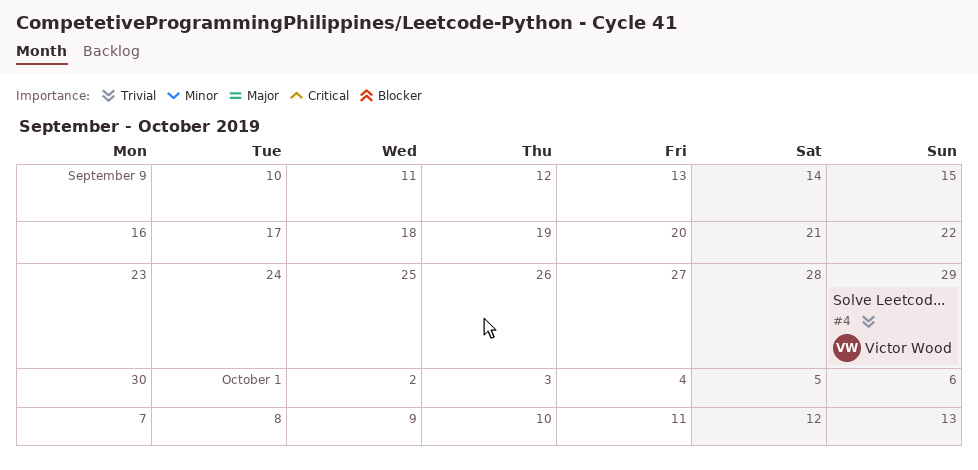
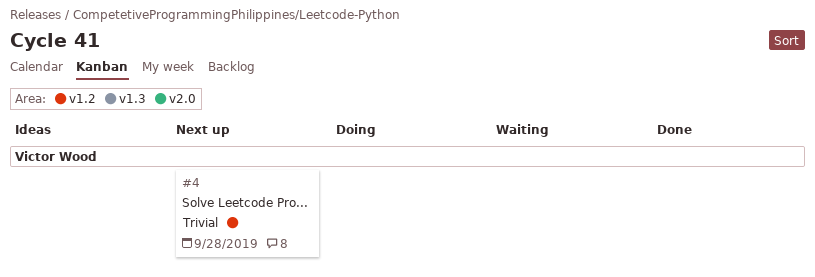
#4, due: Sep 29 -> Sep 28

